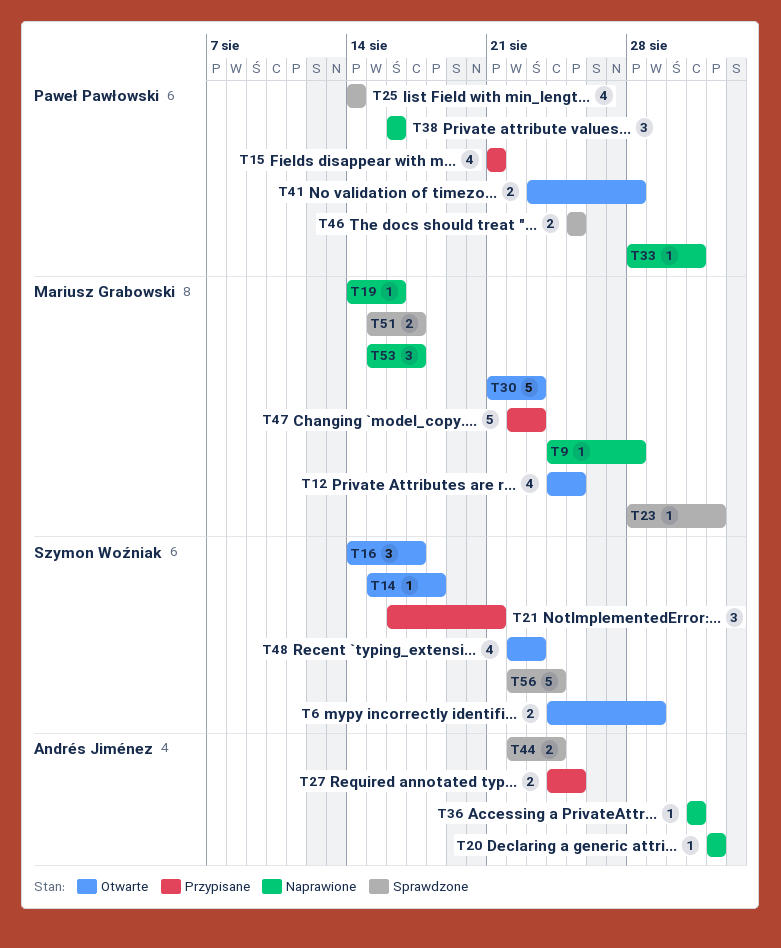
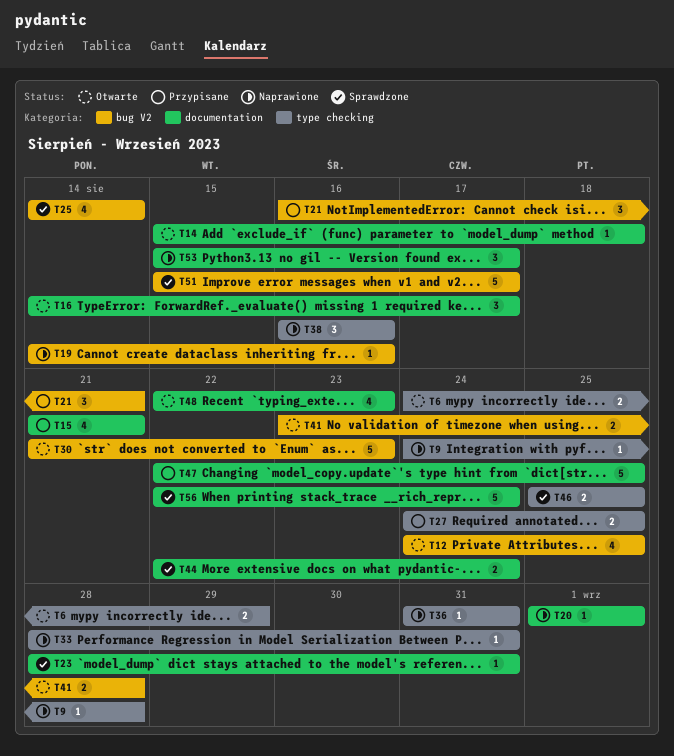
T23, due: Sep 1 -> Aug 31
T47, due: Aug 23 -> Aug 25
T51, estimate: 2 -> 5

